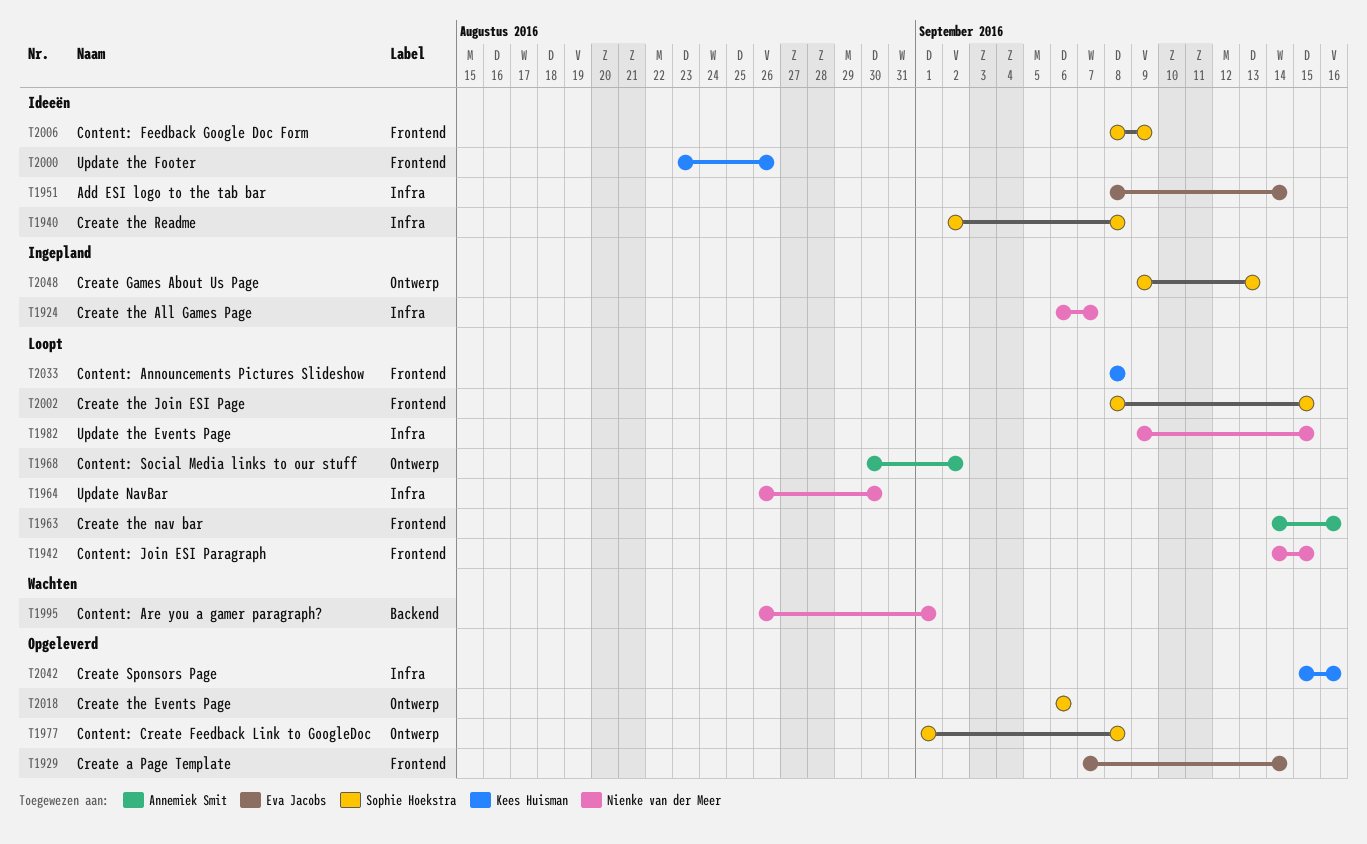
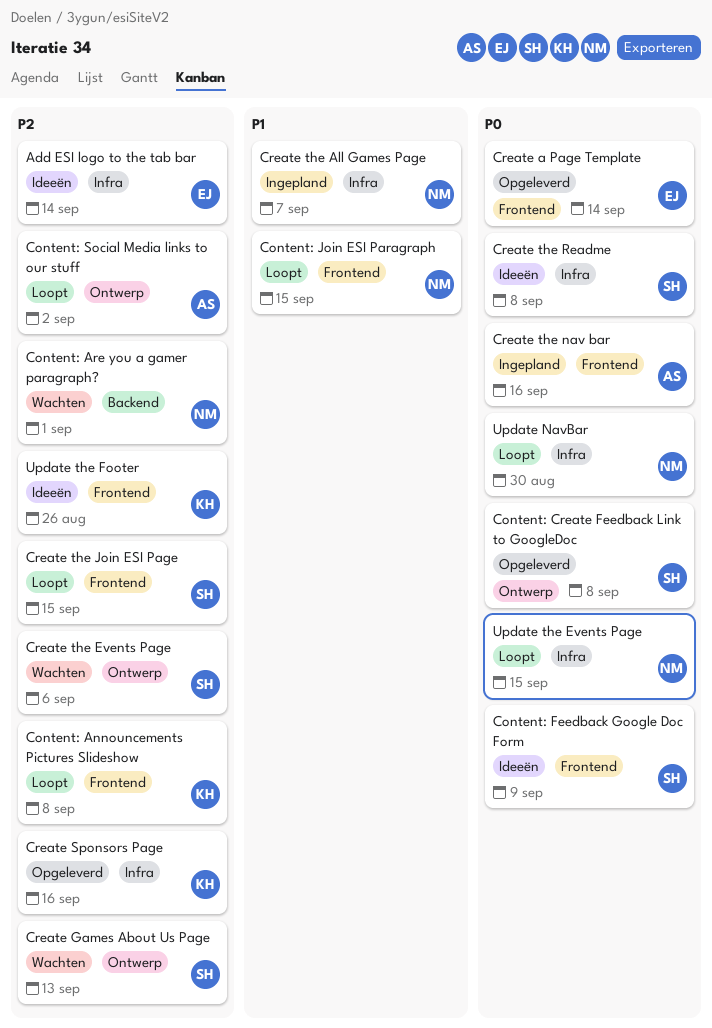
Create Games About Us Page, status: Ingepland -> Wachten
Create the Events Page, status: Opgeleverd -> Wachten
Create the nav bar, status: Loopt -> Ingepland

